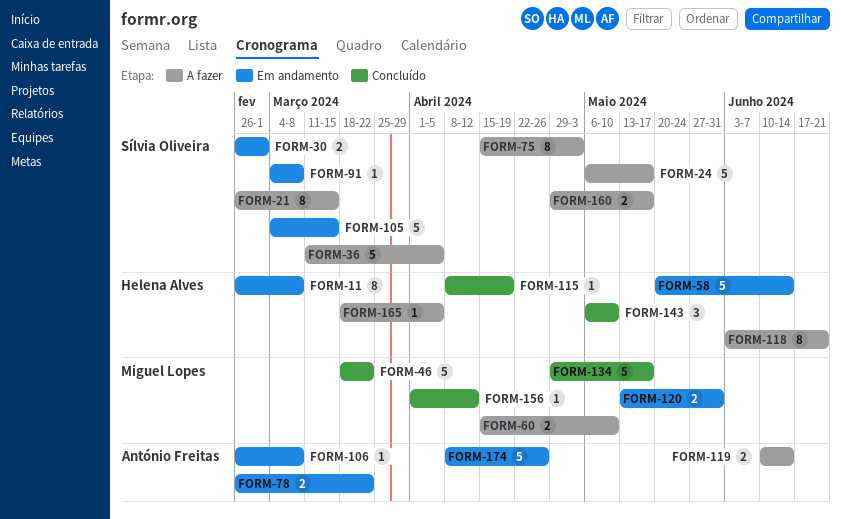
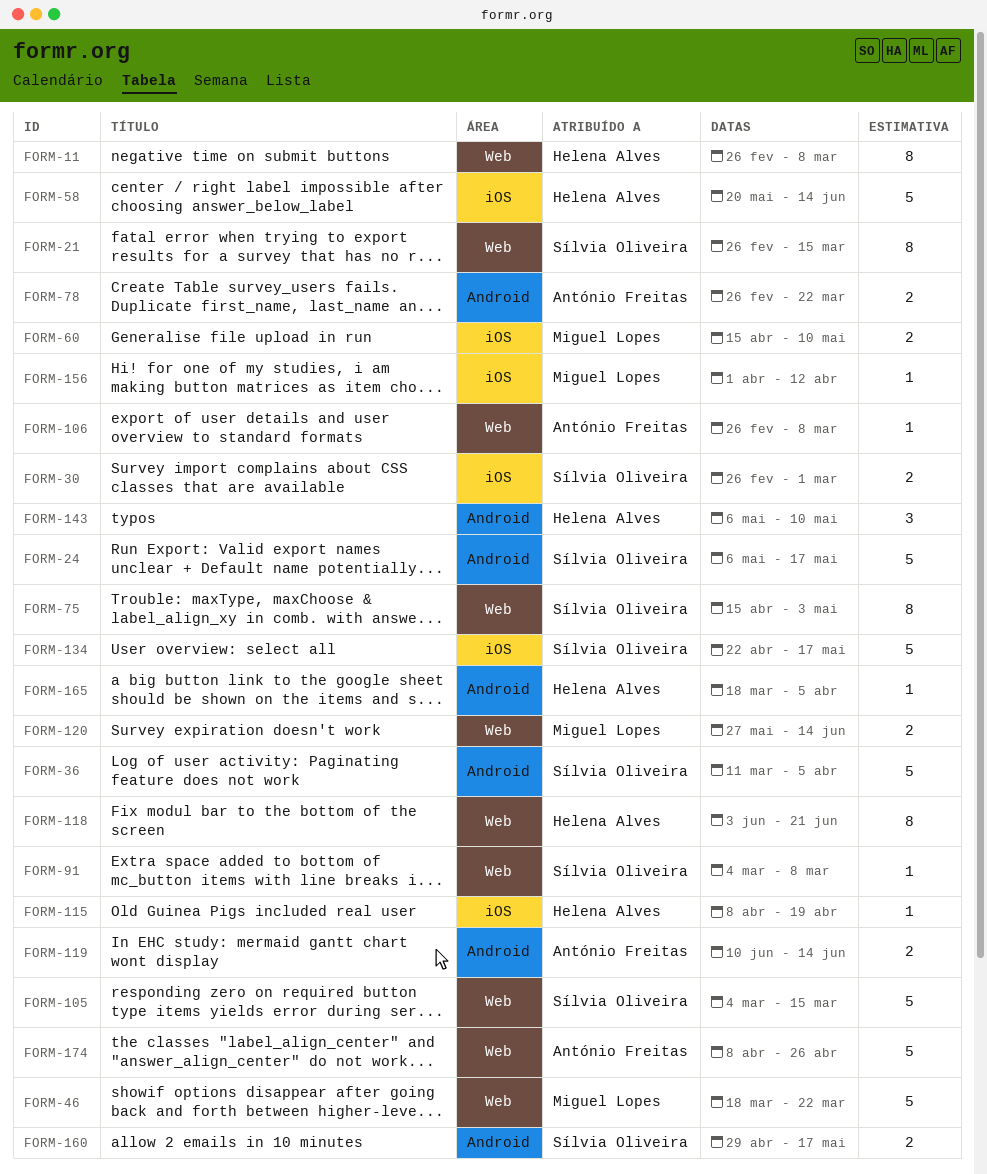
FORM-120, start: May 13 -> May 27
FORM-120, due: May 31 -> Jun 14
FORM-134, owner: Miguel Lopes -> Sílvia Oliveira
FORM-134, start: Apr 29 -> Apr 22

